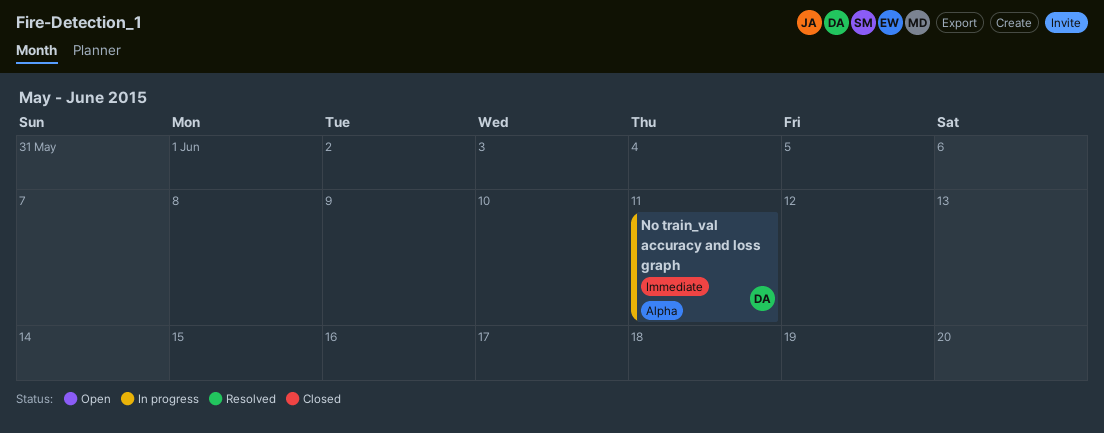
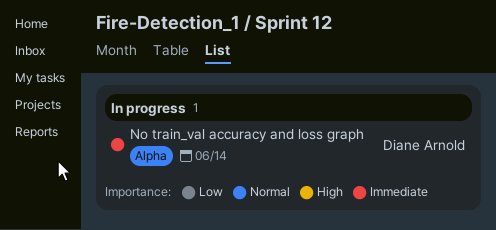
No train_val accuracy and loss graph, due: Jun 11 -> Jun 14

